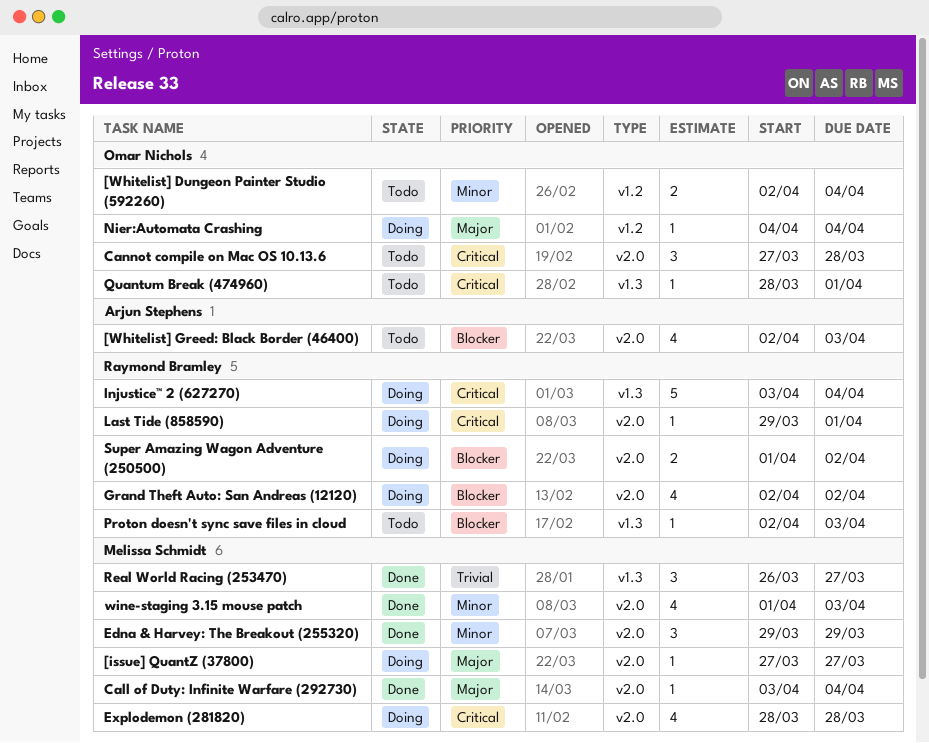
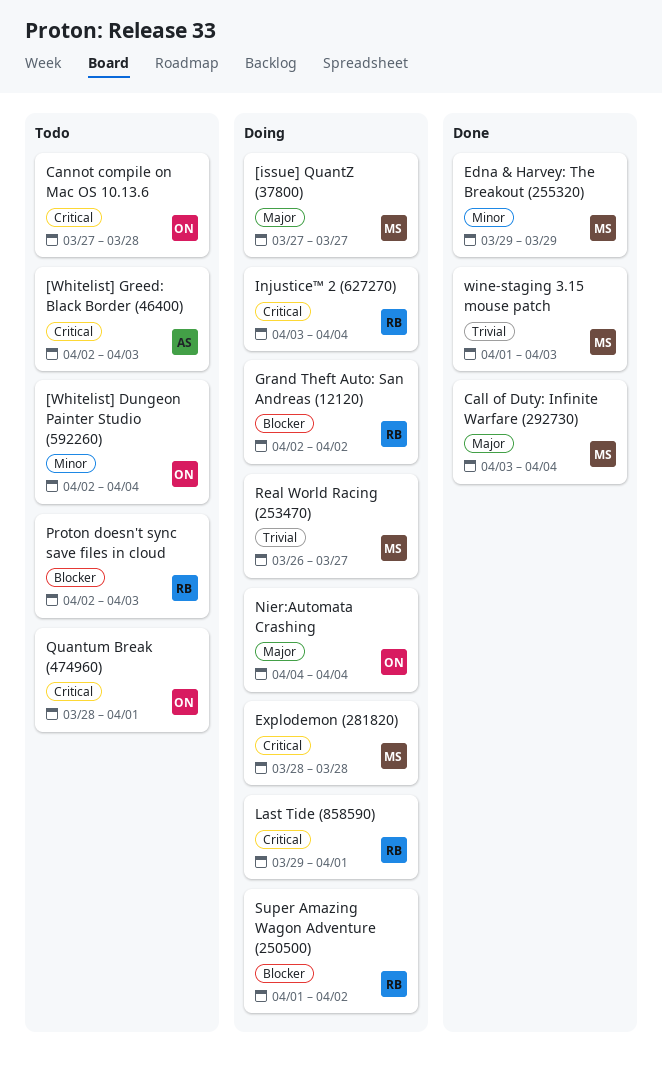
[Whitelist] Greed: Black Border (46400), priority: Blocker -> Critical
Real World Racing (253470), status: Done -> Doing
wine-staging 3.15 mouse patch, priority: Minor -> Trivial

